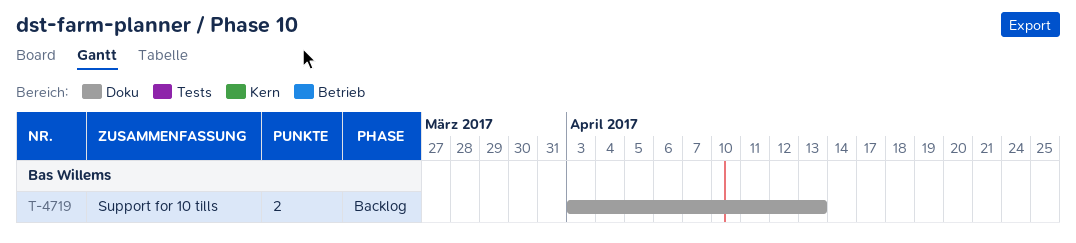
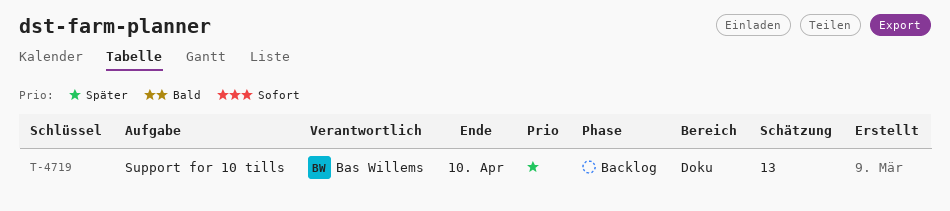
T-4719, estimate: 2 -> 13
T-4719, due: Apr 13 -> Apr 10

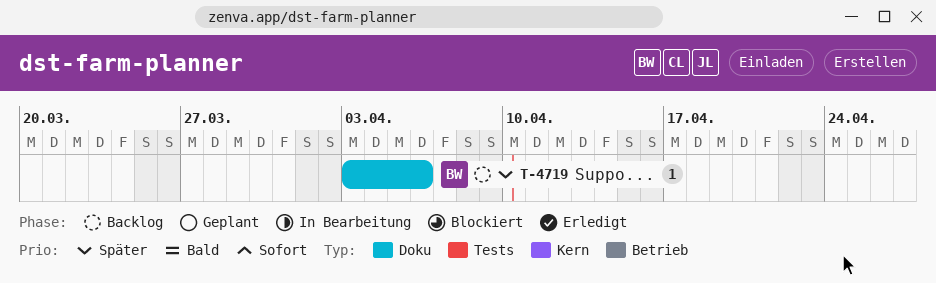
T-4719, estimate: 13 -> 1
T-4719, due: Apr 10 -> Apr 6

